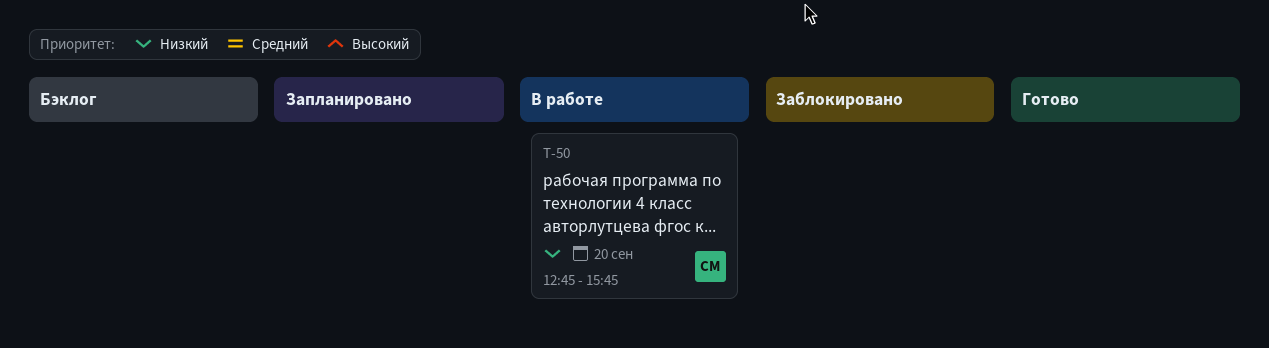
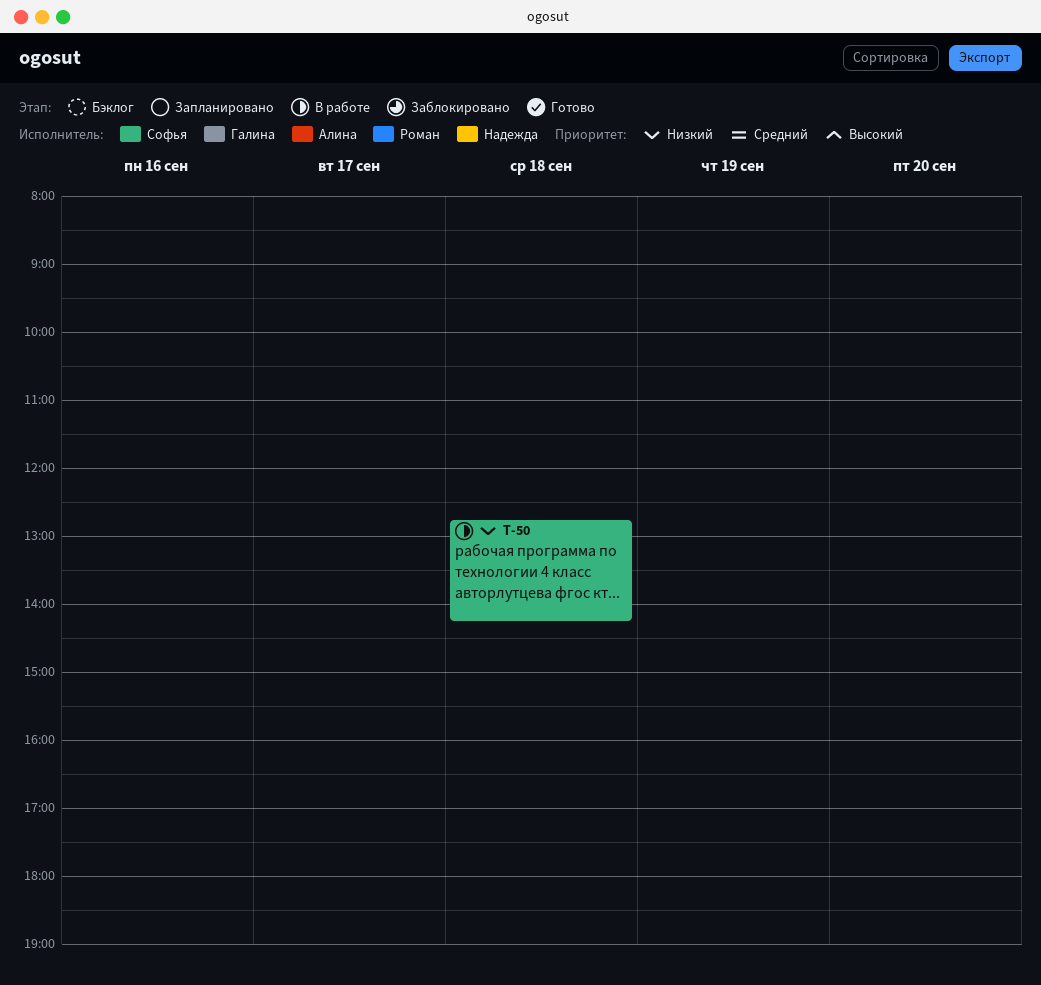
T-50, day: Sep 20 -> Sep 18
T-50, ends: 15:45 -> 14:15

